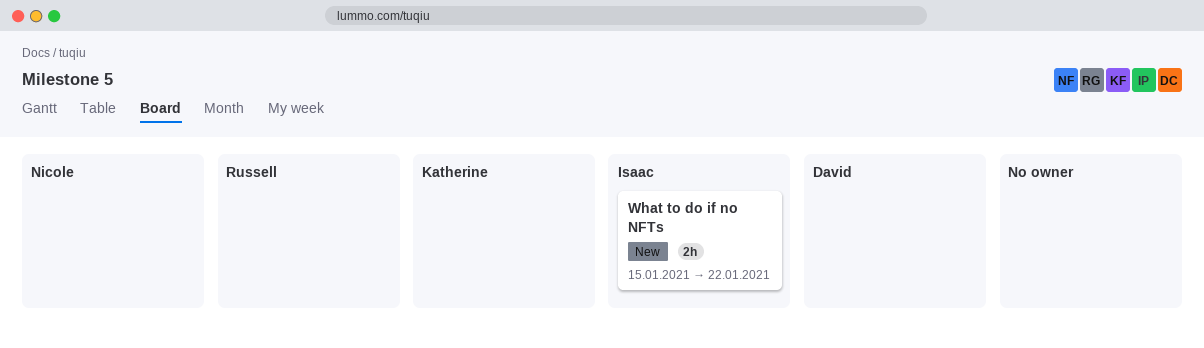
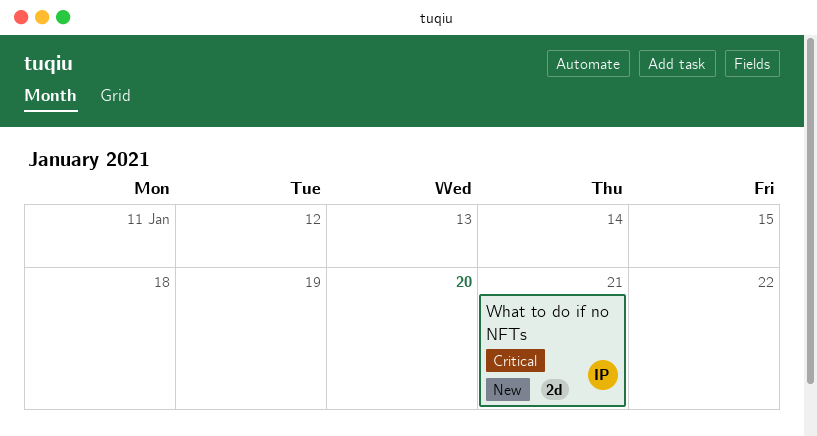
What to do if no NFTs, estimate: 2h -> 2d
What to do if no NFTs, due: Jan 22 -> Jan 21

